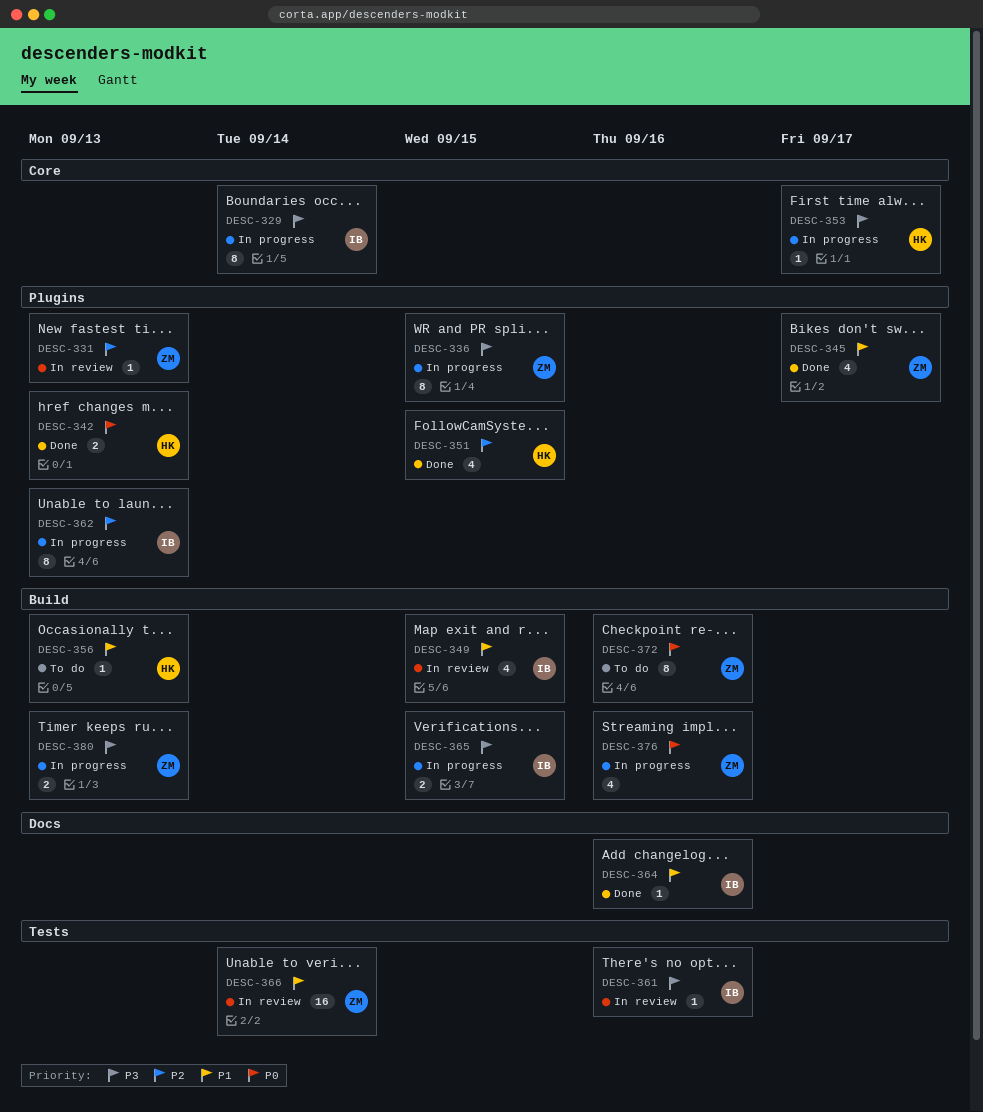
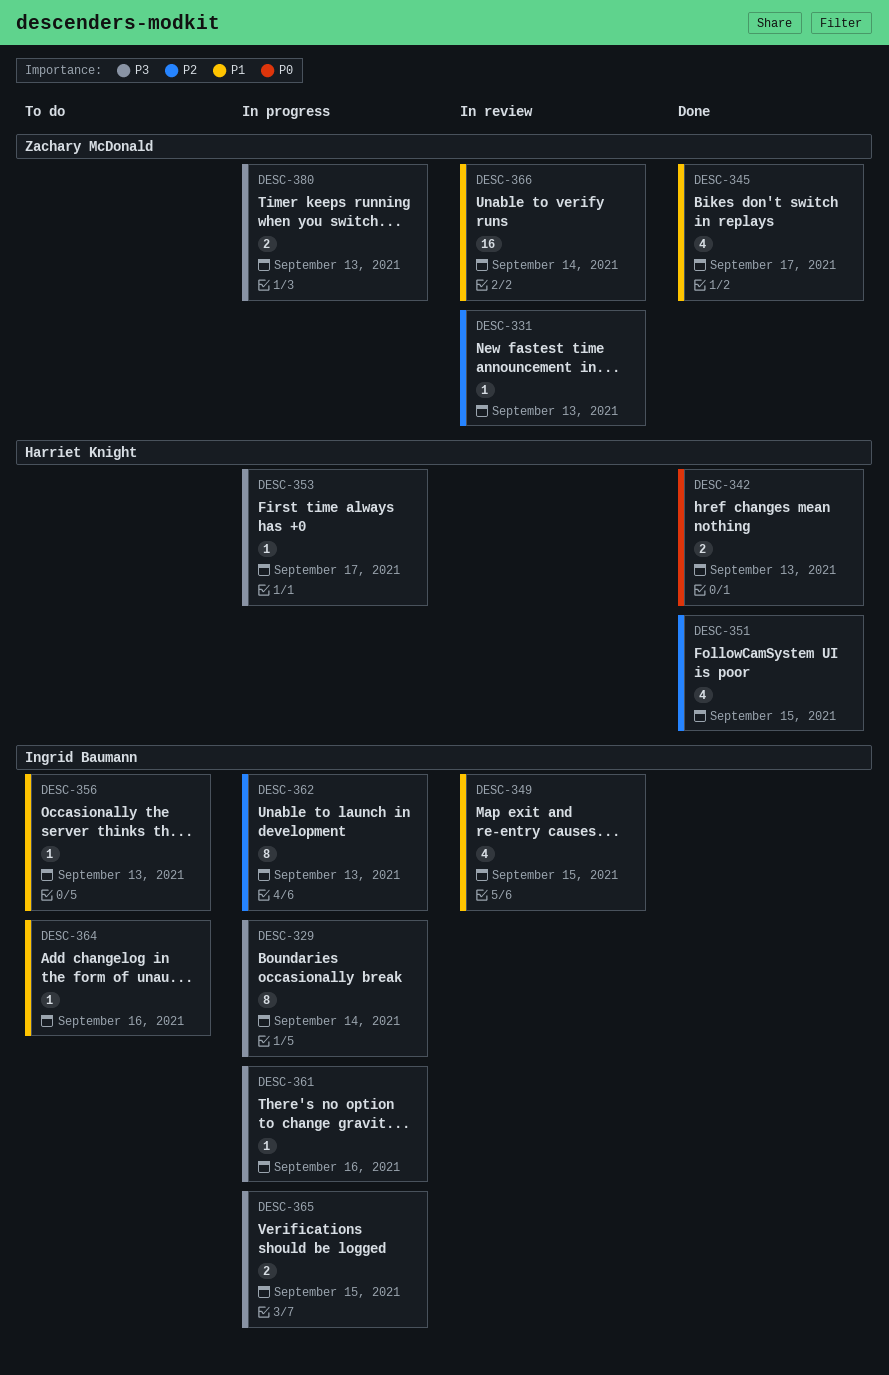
DESC-336: present -> none
DESC-356, owner: Harriet Knight -> Ingrid Baumann
DESC-361, status: In review -> In progress
DESC-364, status: Done -> To do
DESC-372: present -> none
DESC-376: present -> none

